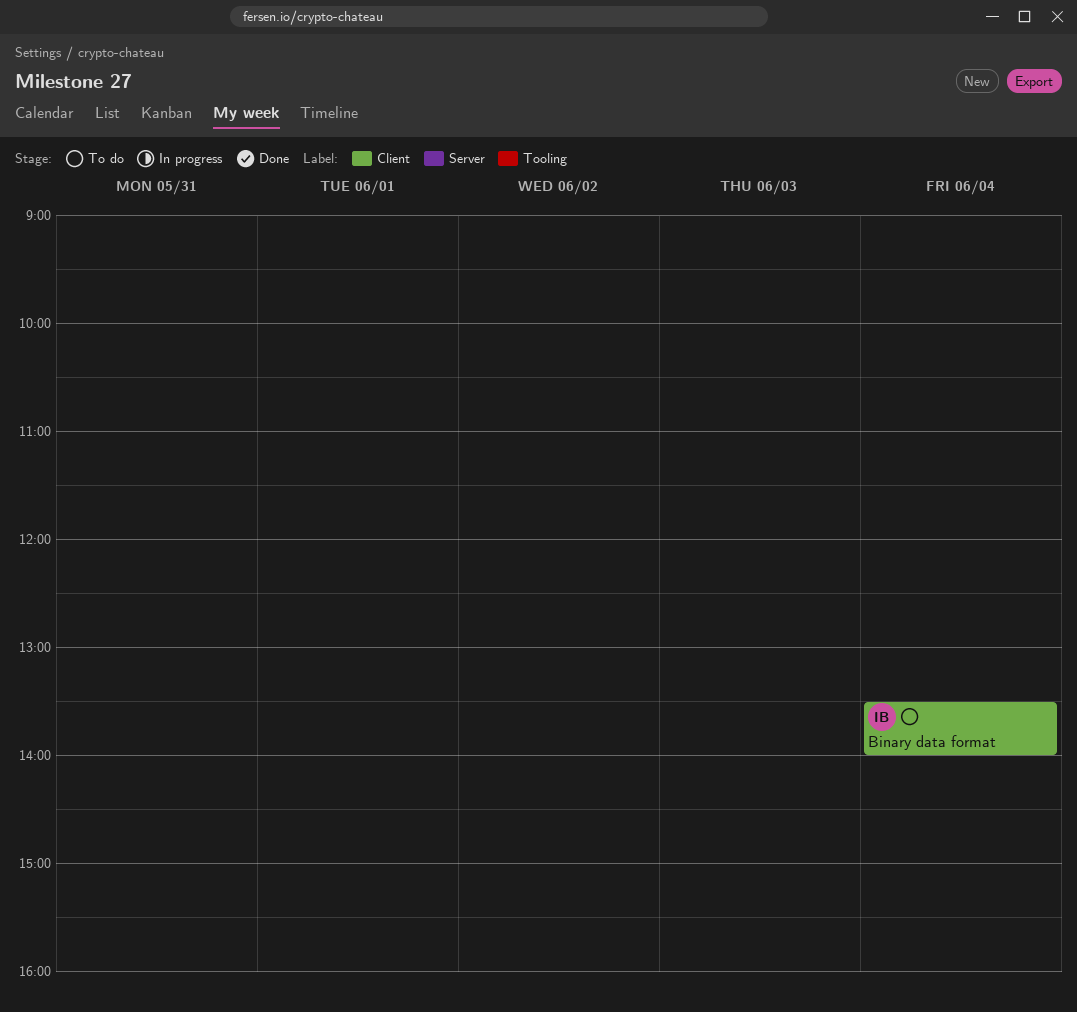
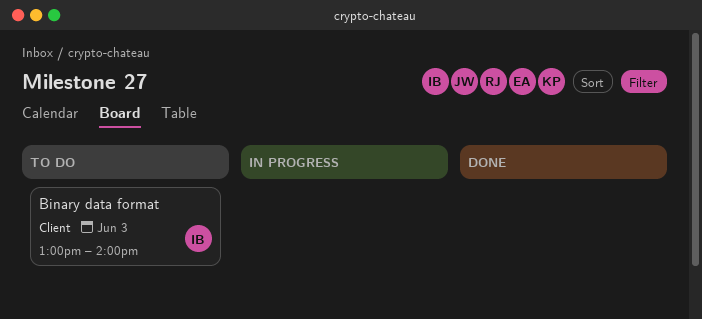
Binary data format, day: Jun 4 -> Jun 3
Binary data format, begins: 13:30 -> 13:00

